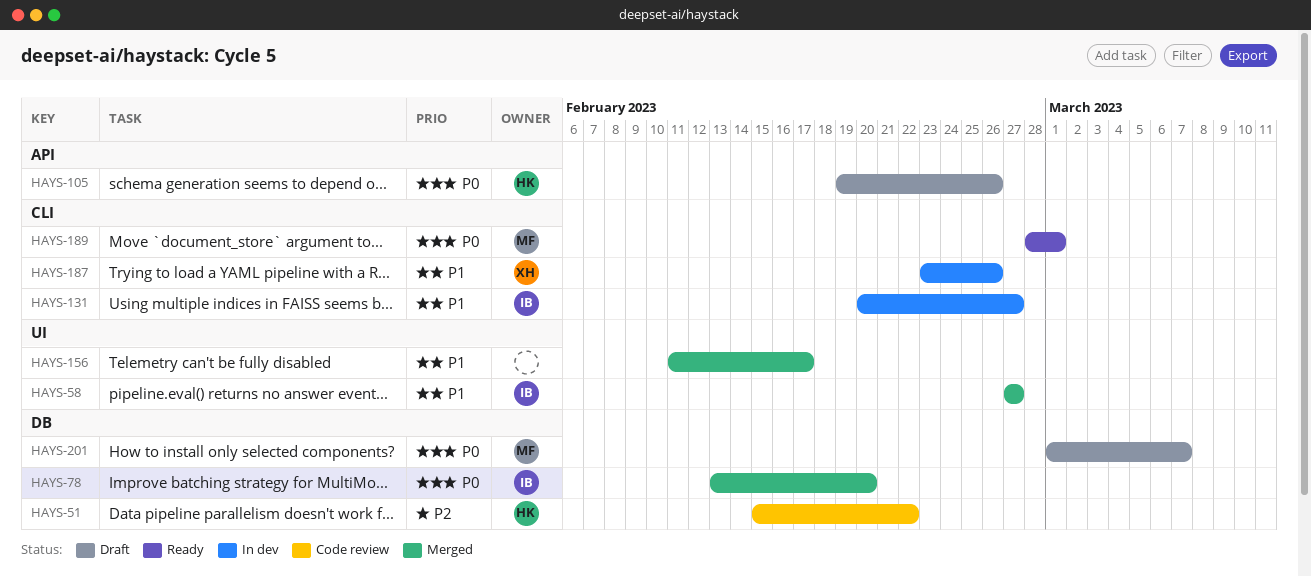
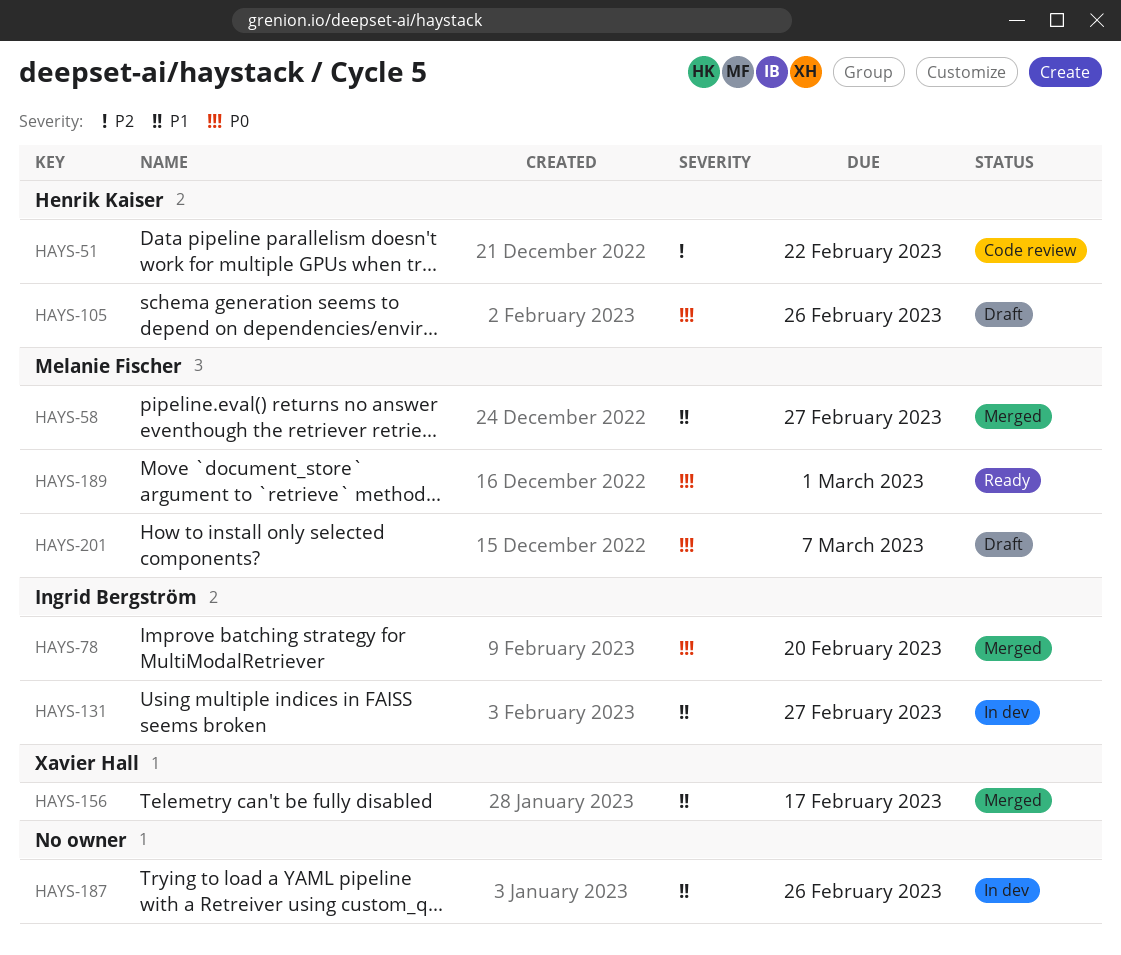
HAYS-58, owner: Ingrid Bergström -> Melanie Fischer
HAYS-156, owner: none -> Xavier Hall
HAYS-187, owner: Xavier Hall -> none

